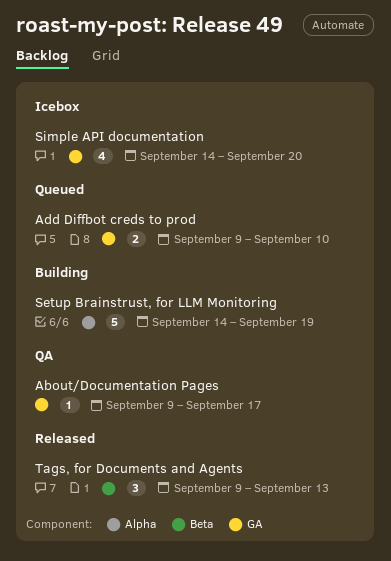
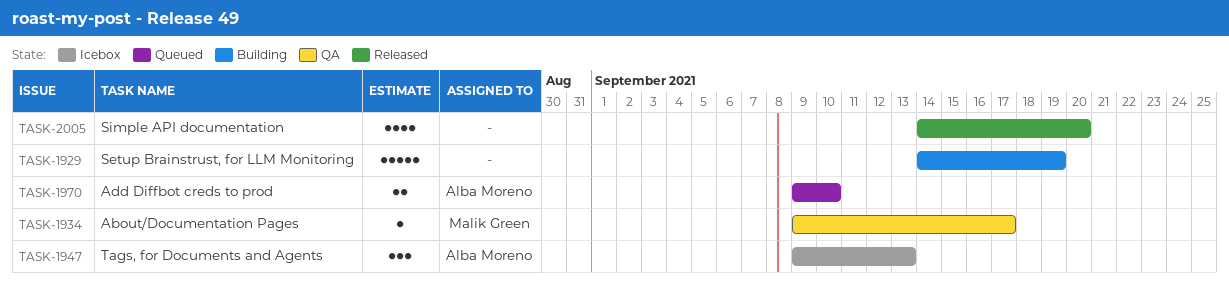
Simple API documentation, status: Icebox -> Released
Tags, for Documents and Agents, status: Released -> Icebox

